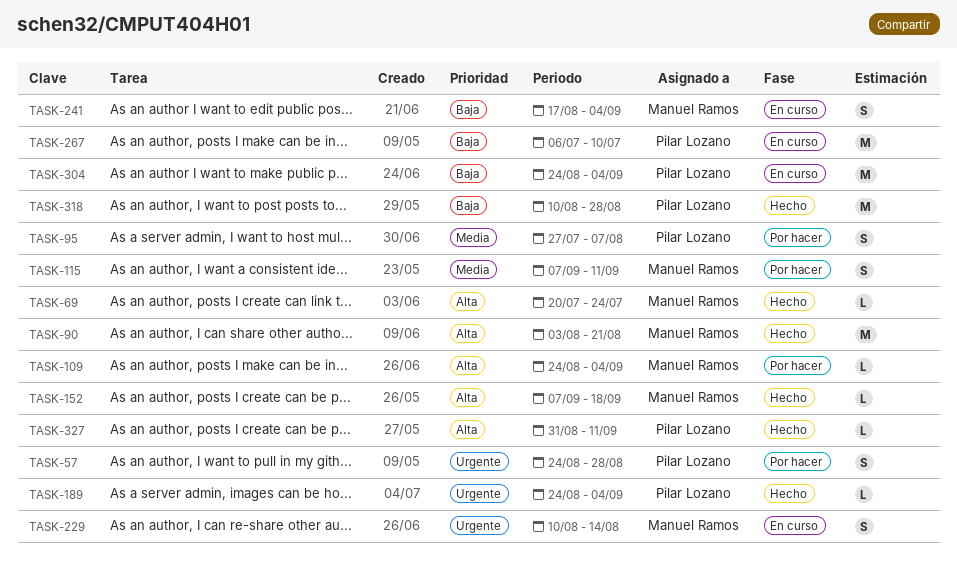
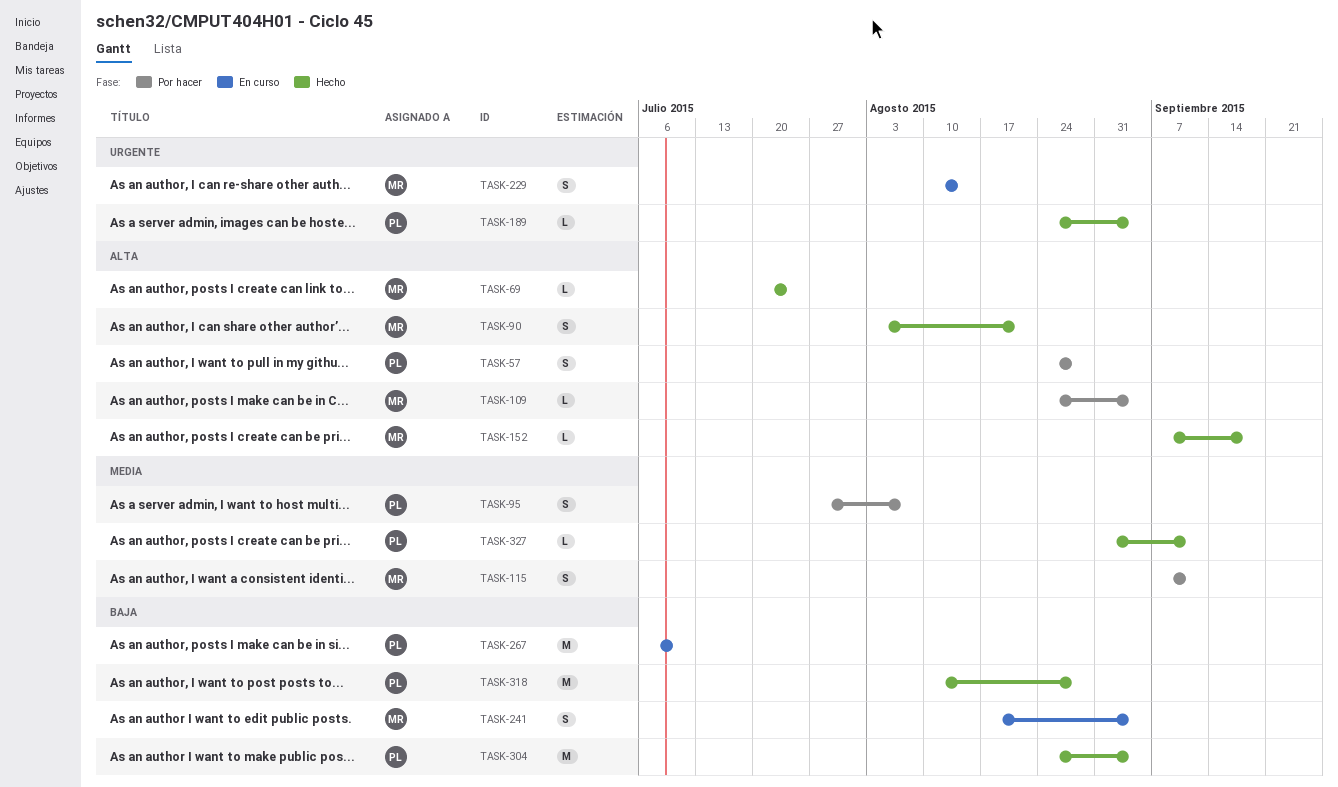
TASK-57, priority: Urgente -> Alta
TASK-90, estimate: M -> S
TASK-304, status: En curso -> Hecho
TASK-327, priority: Alta -> Media

